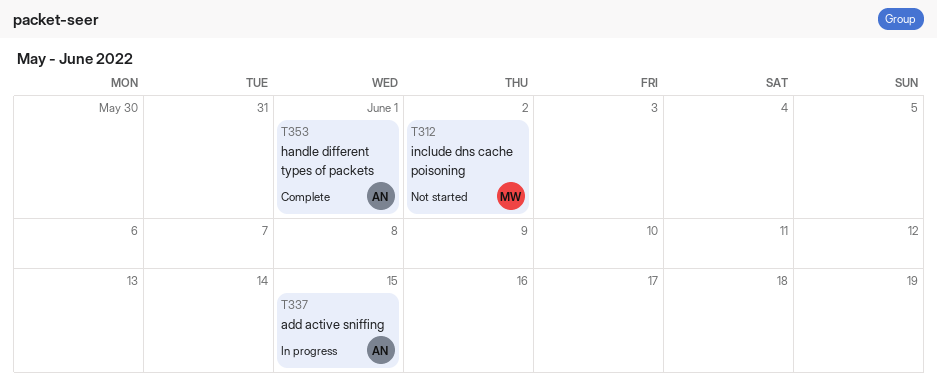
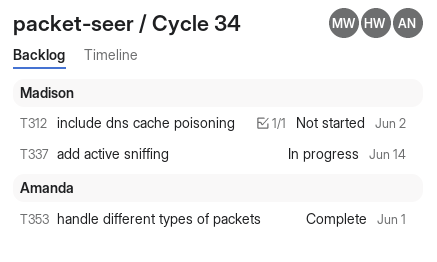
T337, owner: Amanda -> Madison
T337, due: Jun 15 -> Jun 14

